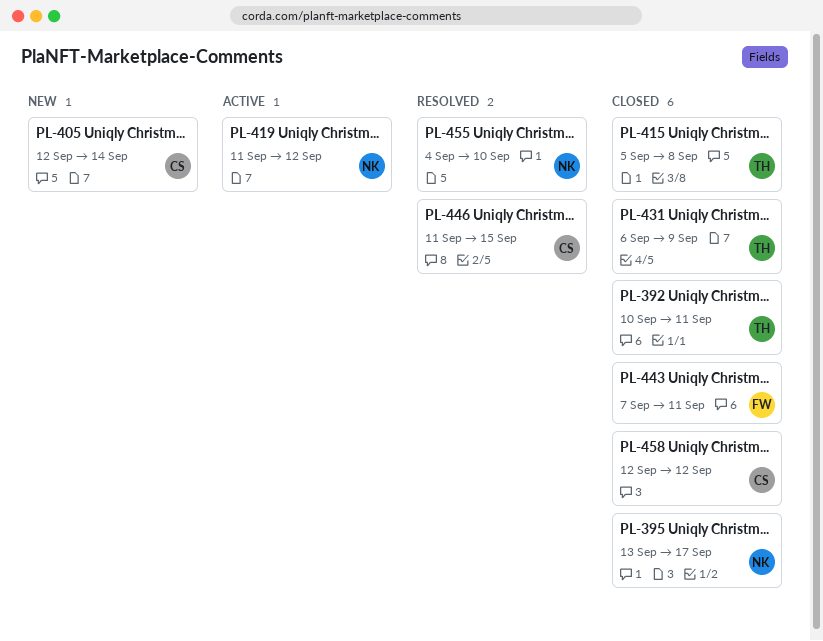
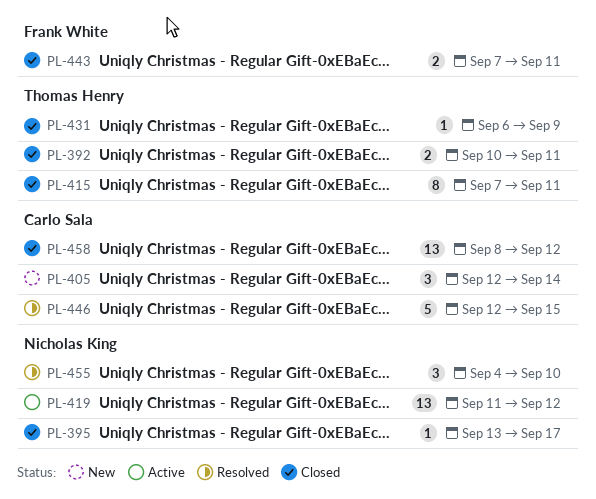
PL-415, start: Sep 5 -> Sep 7
PL-415, due: Sep 8 -> Sep 11
PL-446, start: Sep 11 -> Sep 12
PL-458, start: Sep 12 -> Sep 8

